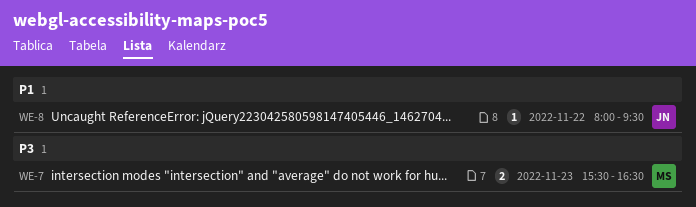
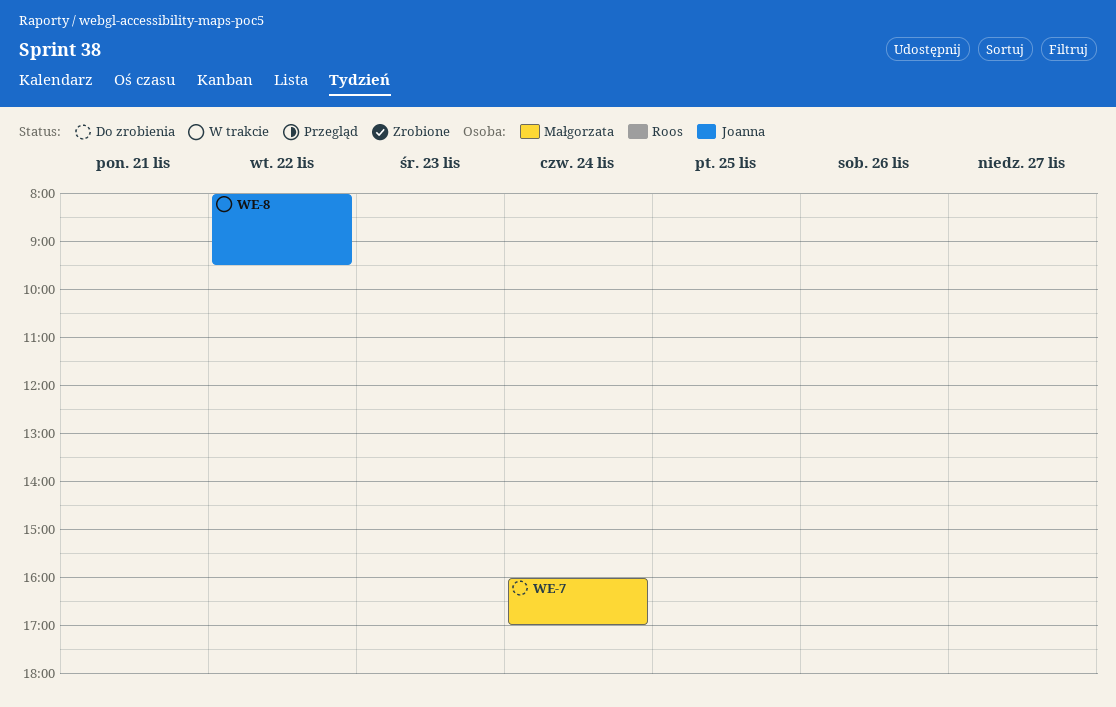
WE-7, day: Nov 23 -> Nov 24
WE-7, begins: 15:30 -> 16:00
WE-7, ends: 16:30 -> 17:00

